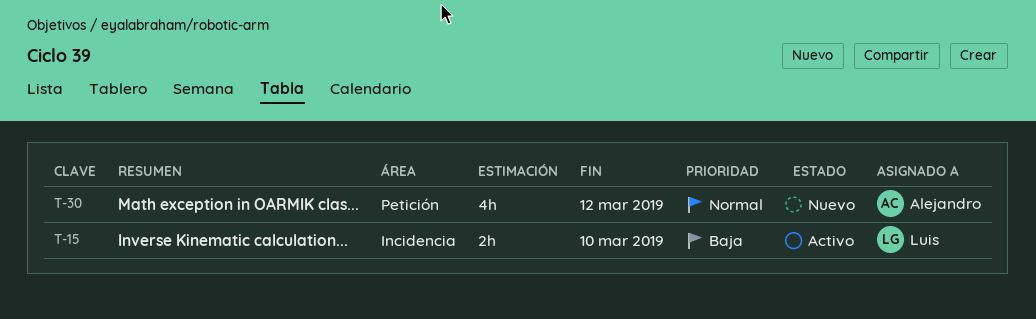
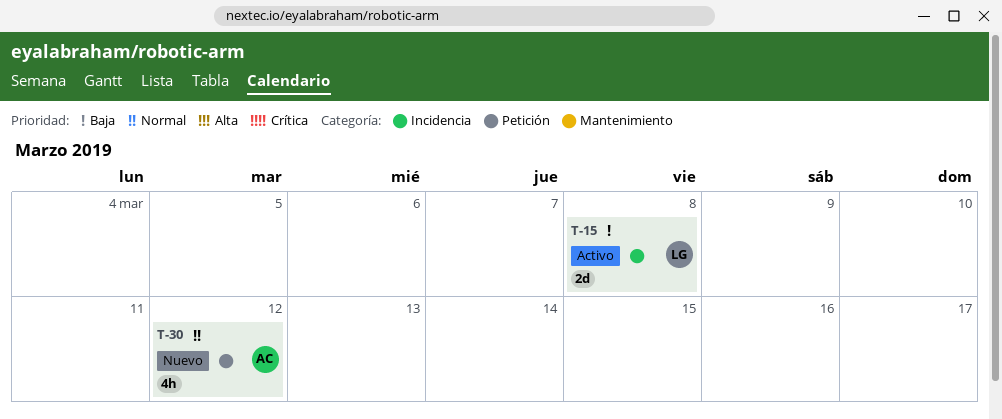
T-15, estimate: 2h -> 2d
T-15, due: Mar 10 -> Mar 8

